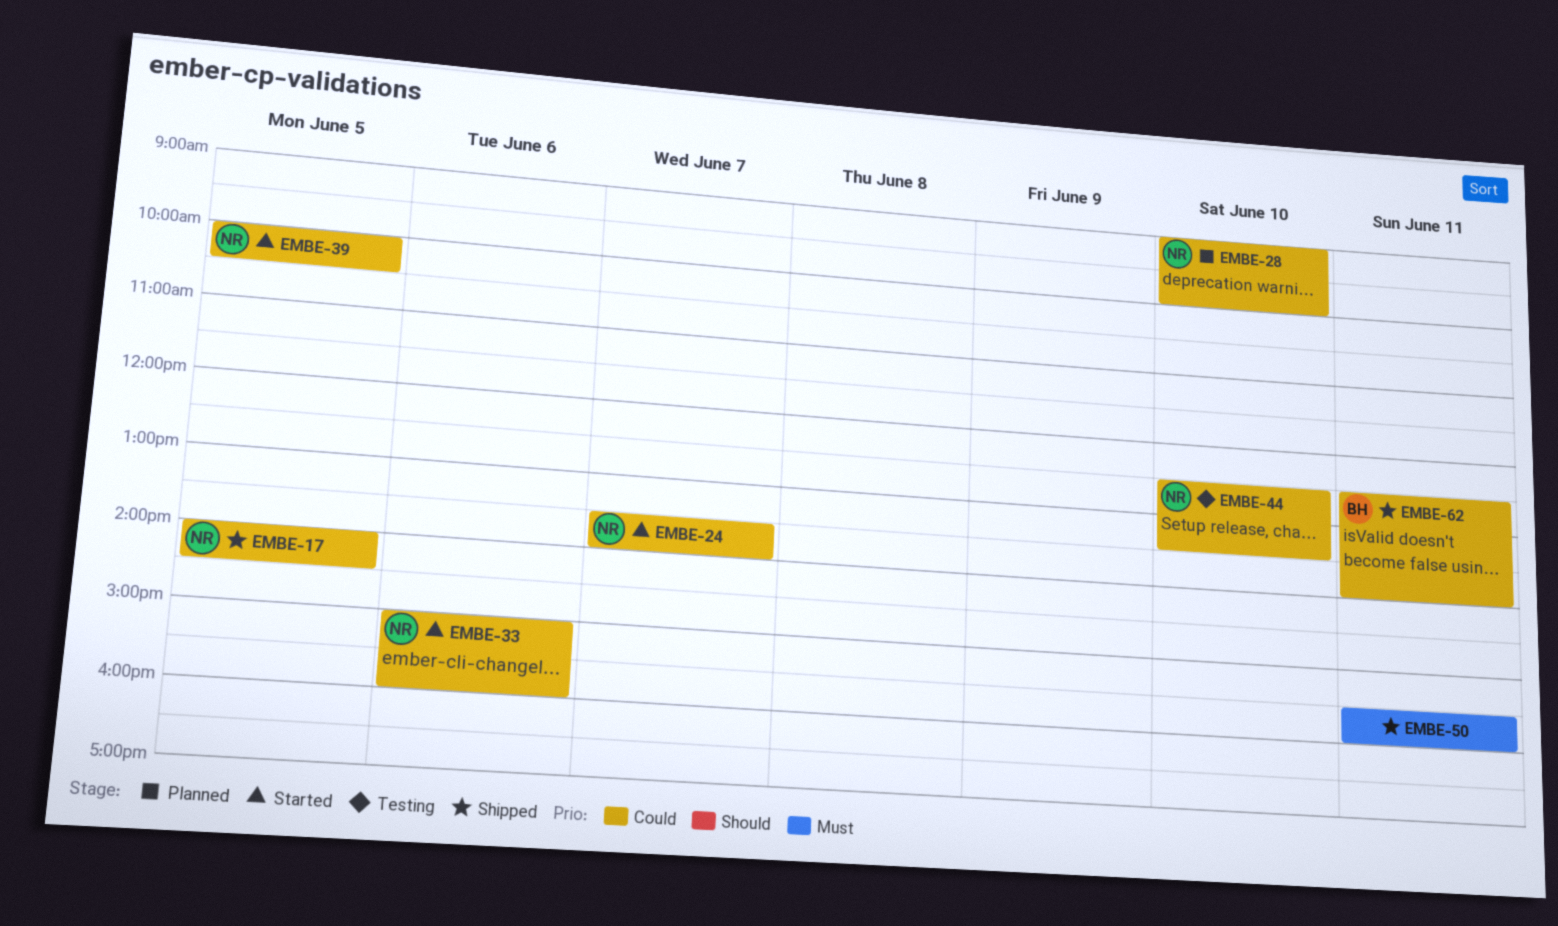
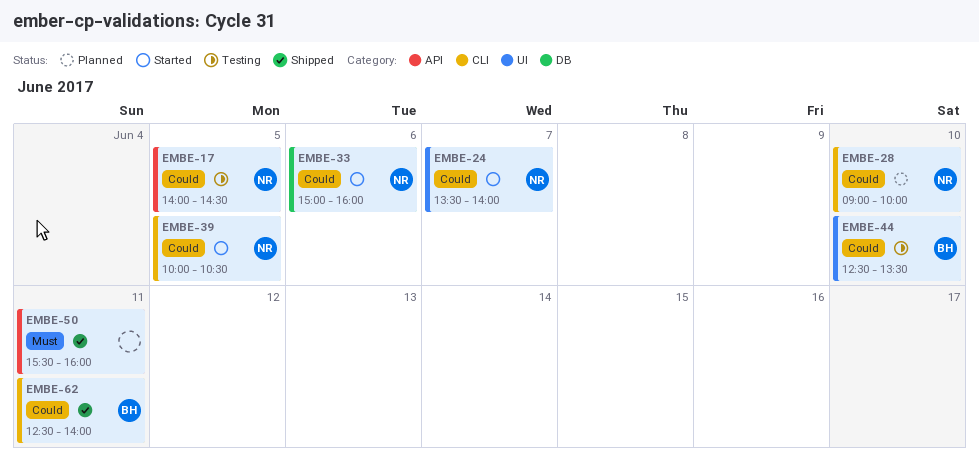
EMBE-17, status: Shipped -> Testing
EMBE-44, owner: NR -> BH

